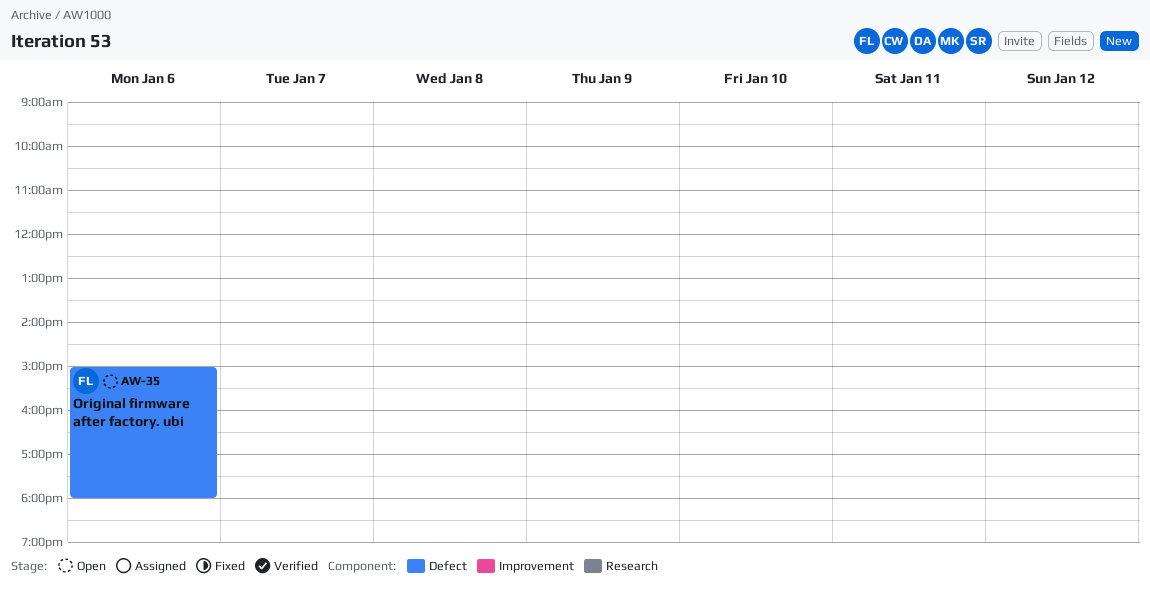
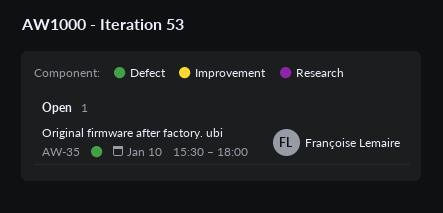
AW-35, day: Jan 6 -> Jan 10
AW-35, begins: 15:00 -> 15:30

